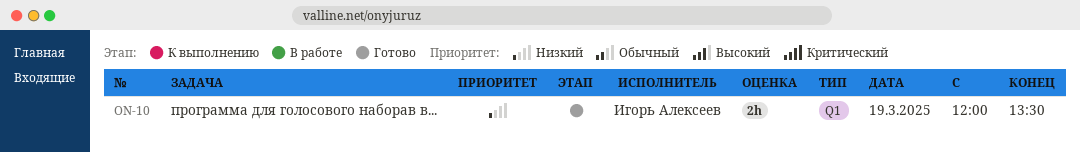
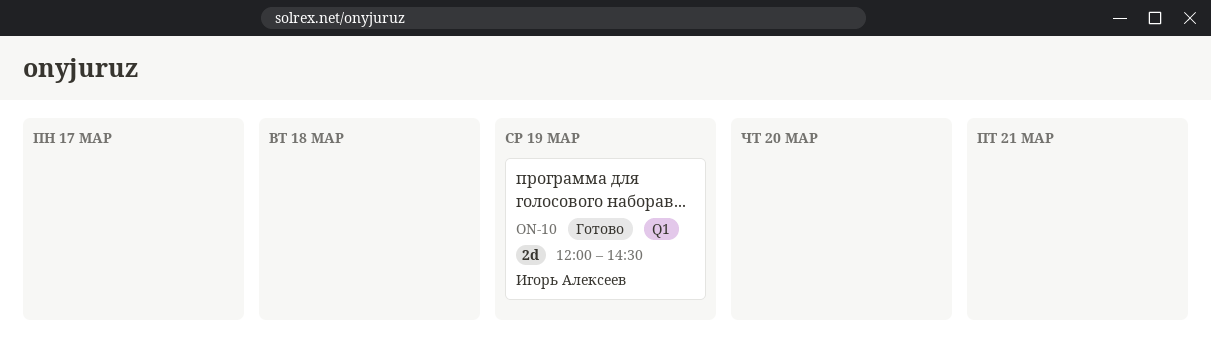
ON-10, estimate: 2h -> 2d
ON-10, ends: 13:30 -> 14:30

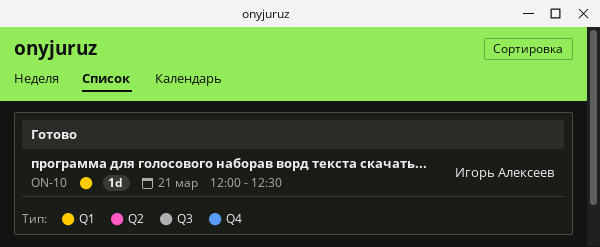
ON-10, estimate: 2d -> 1d
ON-10, day: Mar 19 -> Mar 21
ON-10, ends: 14:30 -> 12:30

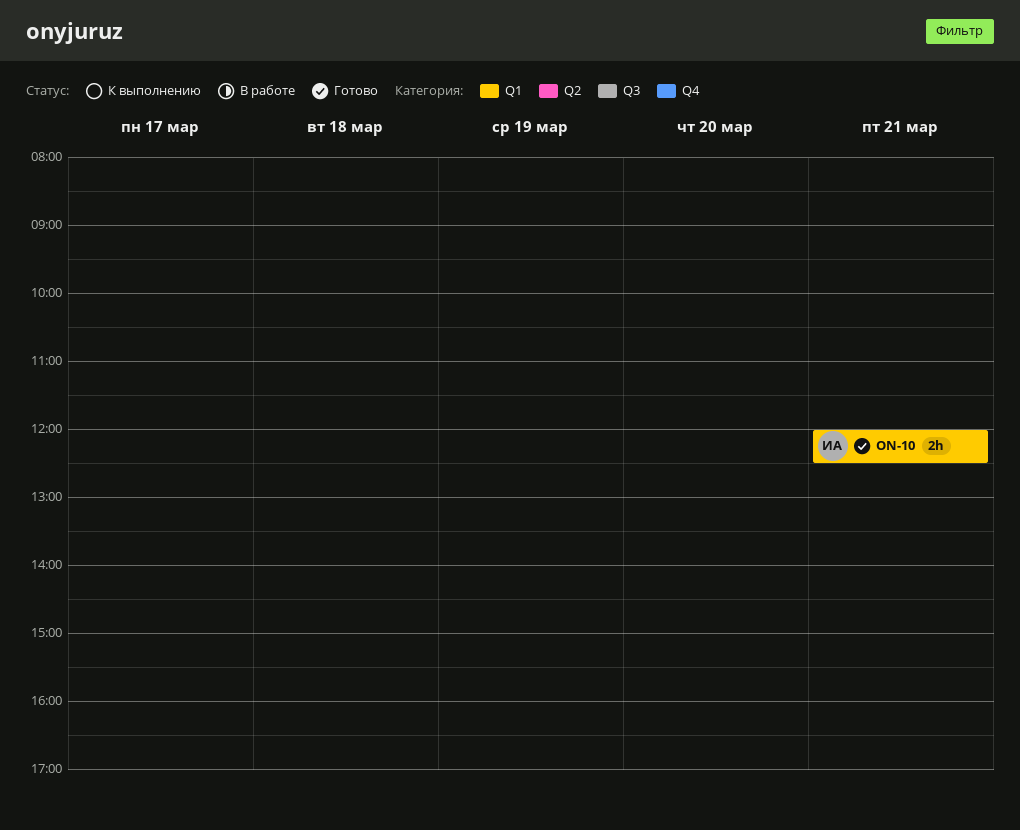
ON-10, estimate: 1d -> 2h

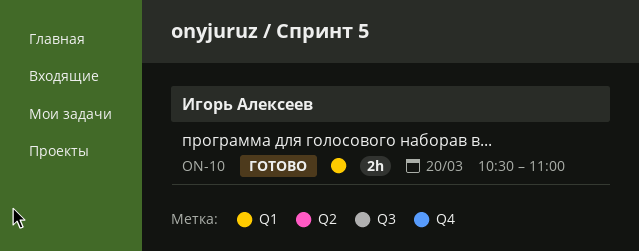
ON-10, day: Mar 21 -> Mar 20
ON-10, begins: 12:00 -> 10:30
ON-10, ends: 12:30 -> 11:00

